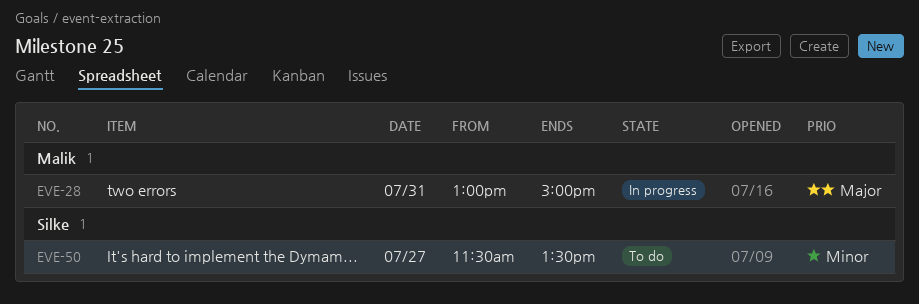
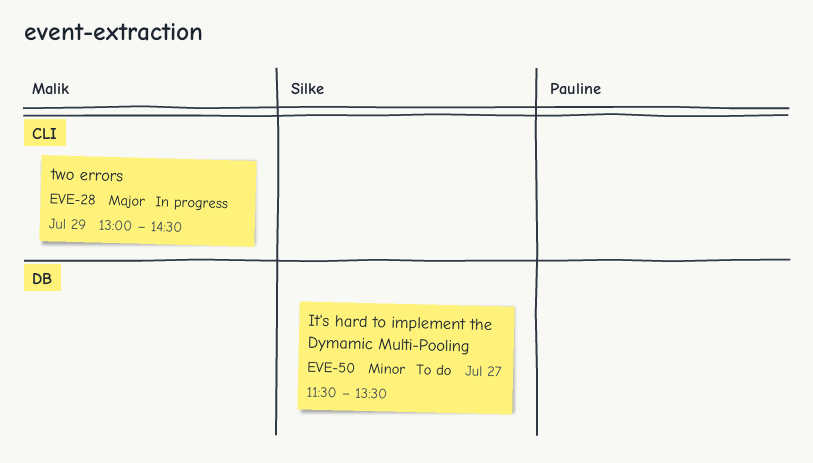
EVE-28, day: Jul 31 -> Jul 29
EVE-28, ends: 15:00 -> 14:30

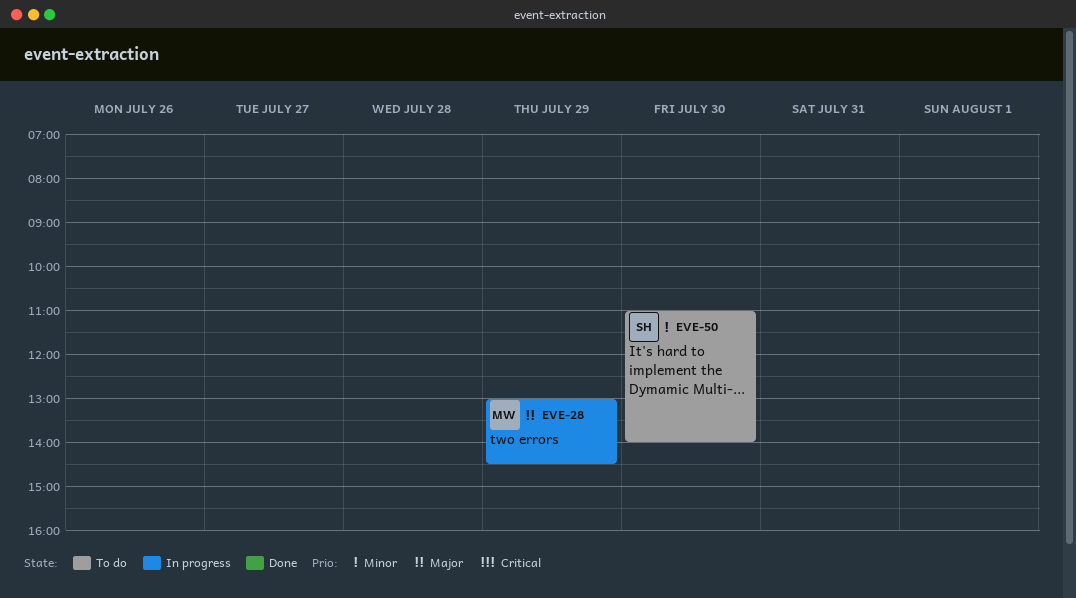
EVE-50, day: Jul 27 -> Jul 30
EVE-50, begins: 11:30 -> 11:00
EVE-50, ends: 13:30 -> 14:00

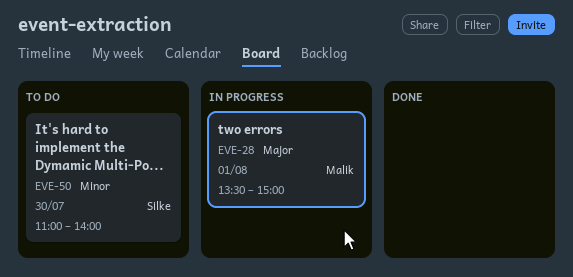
EVE-28, day: Jul 29 -> Aug 1
EVE-28, begins: 13:00 -> 13:30
EVE-28, ends: 14:30 -> 15:00

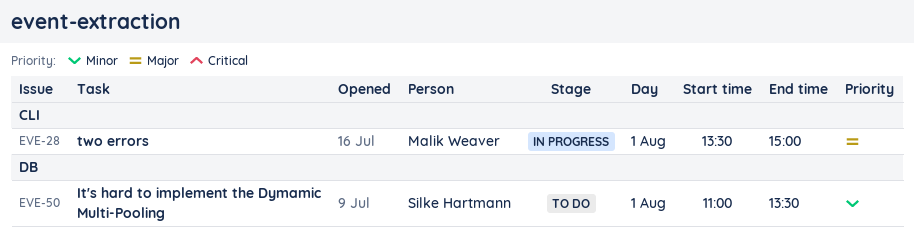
EVE-50, day: Jul 30 -> Aug 1
EVE-50, ends: 14:00 -> 13:30

